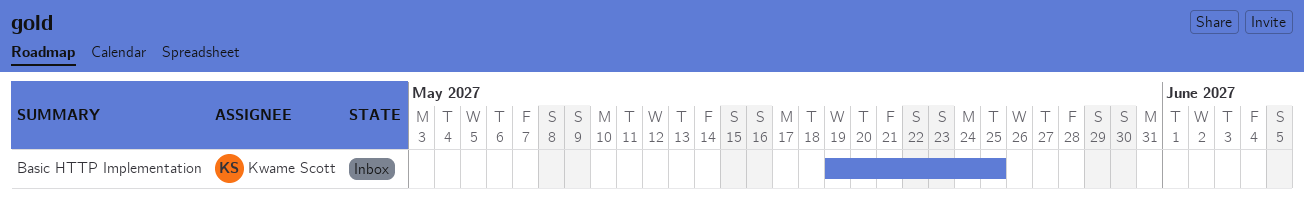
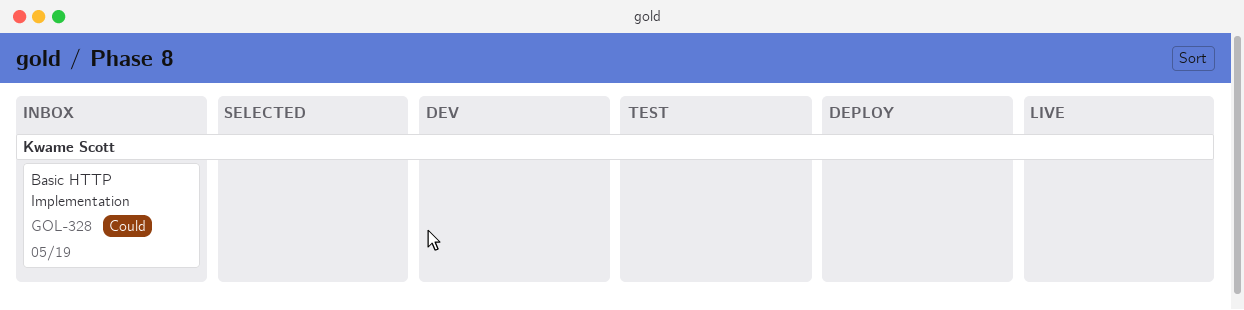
Basic HTTP Implementation, due: May 25 -> May 19

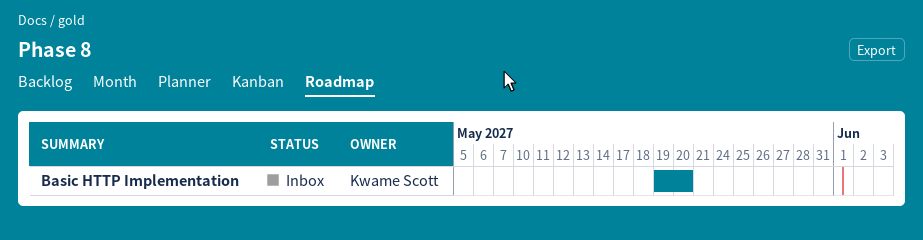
Basic HTTP Implementation, due: May 19 -> May 20

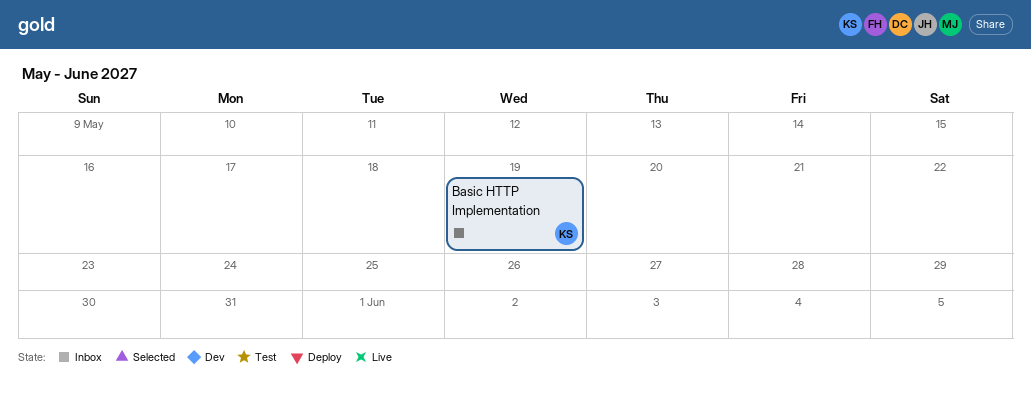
Basic HTTP Implementation, due: May 20 -> May 19

